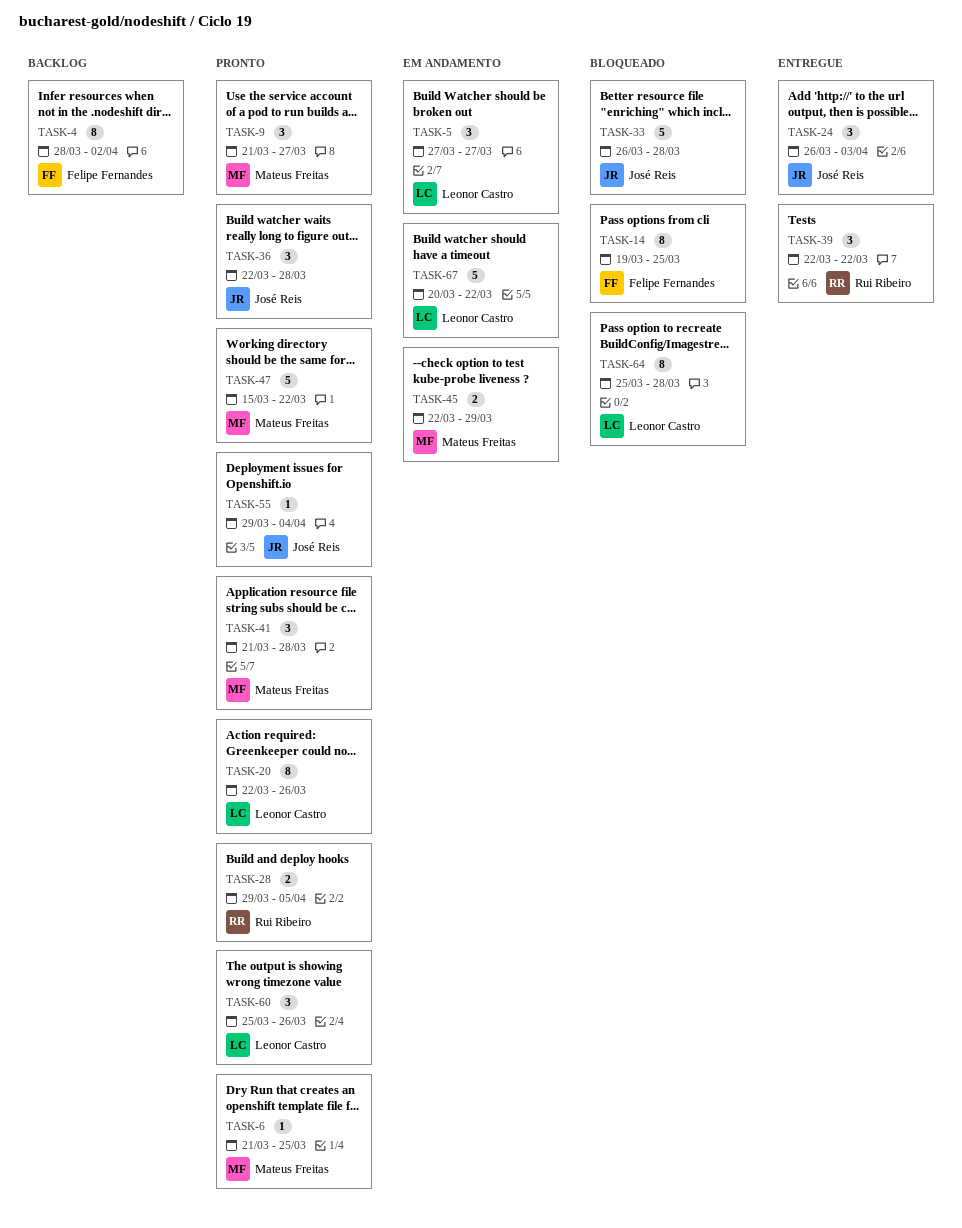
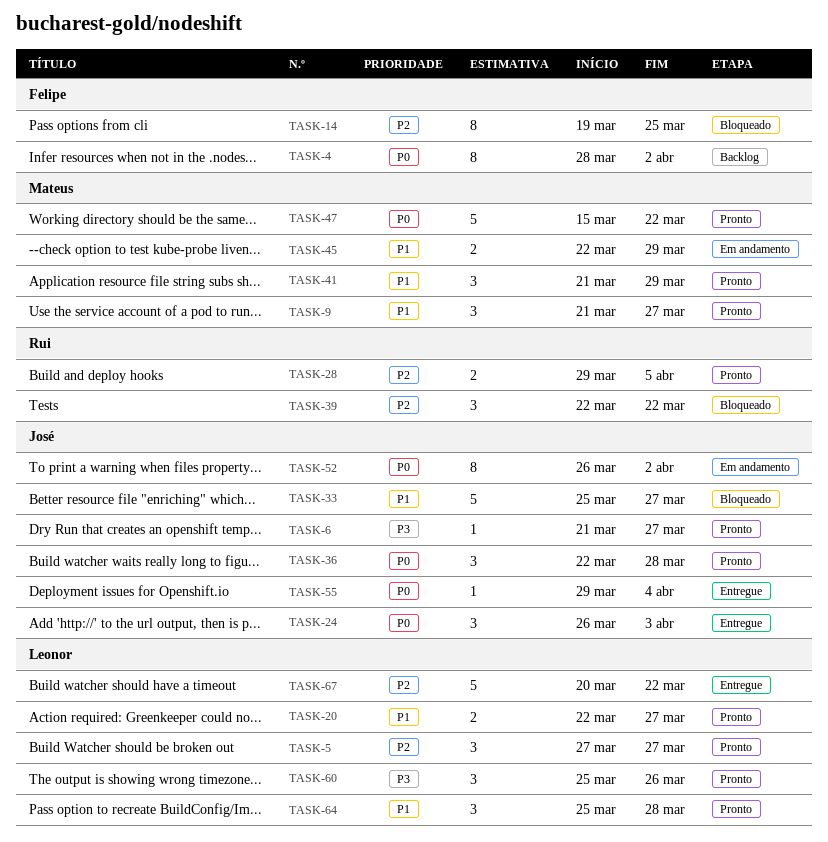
TASK-5, status: Em andamento -> Pronto
TASK-6, owner: Mateus Freitas -> José Reis
TASK-6, due: Mar 25 -> Mar 27
TASK-20, estimate: 8 -> 2
TASK-20, due: Mar 26 -> Mar 27
TASK-33, start: Mar 26 -> Mar 25
TASK-33, due: Mar 28 -> Mar 27
TASK-39, status: Entregue -> Bloqueado
TASK-41, due: Mar 28 -> Mar 29
TASK-52: none -> present
TASK-55, status: Pronto -> Entregue
TASK-64, status: Bloqueado -> Pronto
TASK-64, estimate: 8 -> 3
TASK-67, status: Em andamento -> Entregue

